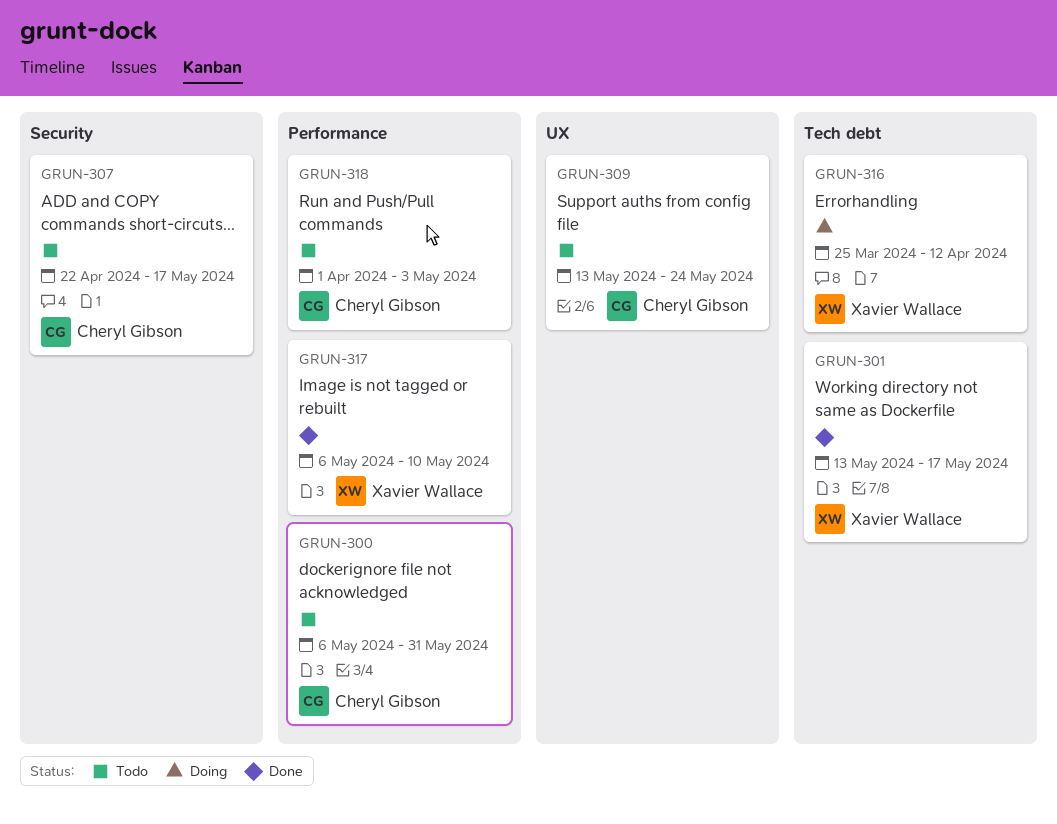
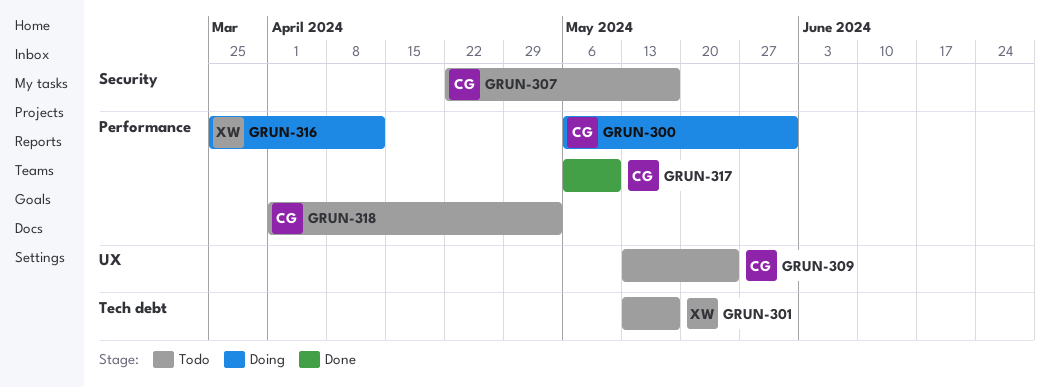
GRUN-300, status: Todo -> Doing
GRUN-301, status: Done -> Todo
GRUN-316, label: Tech debt -> Performance
GRUN-317, owner: Xavier Wallace -> Cheryl Gibson

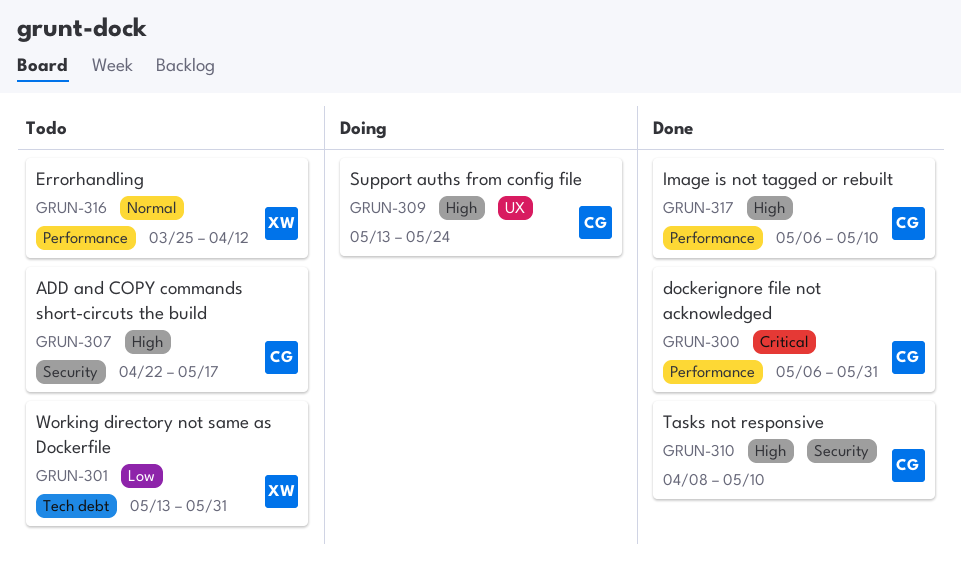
GRUN-300, status: Doing -> Done
GRUN-301, due: May 17 -> May 31
GRUN-309, status: Todo -> Doing
GRUN-310: none -> present
GRUN-316, status: Doing -> Todo
GRUN-318: present -> none

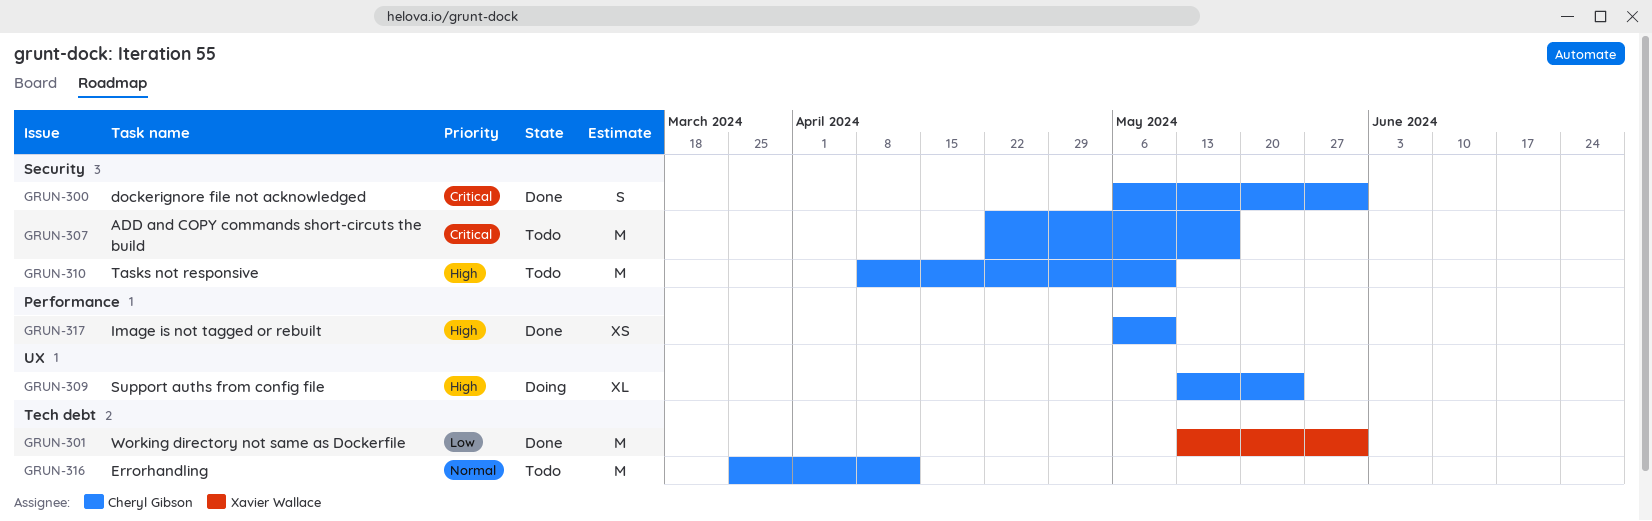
GRUN-300, label: Performance -> Security
GRUN-301, status: Todo -> Done
GRUN-307, priority: High -> Critical
GRUN-310, status: Done -> Todo
GRUN-316, owner: Xavier Wallace -> Cheryl Gibson
GRUN-316, label: Performance -> Tech debt

